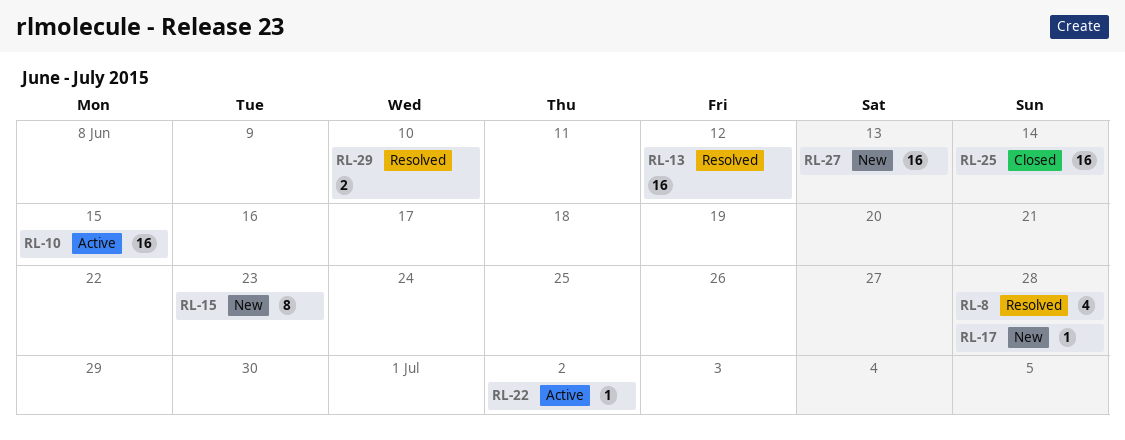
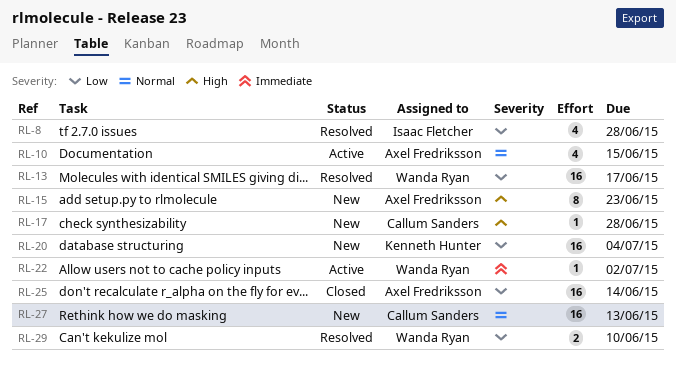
RL-10, estimate: 16 -> 4
RL-13, due: Jun 12 -> Jun 17
RL-20: none -> present

